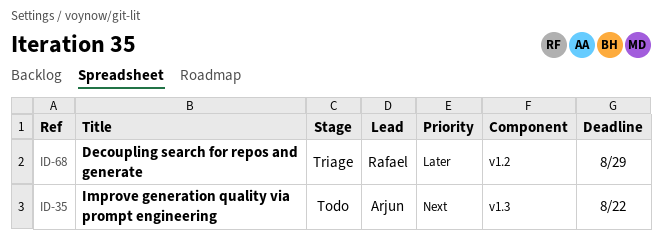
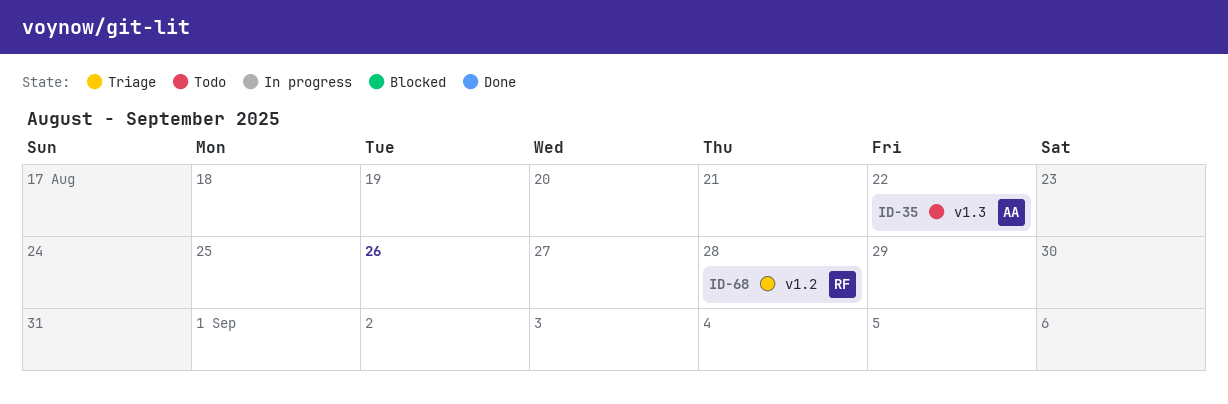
ID-68, due: Aug 29 -> Aug 28

